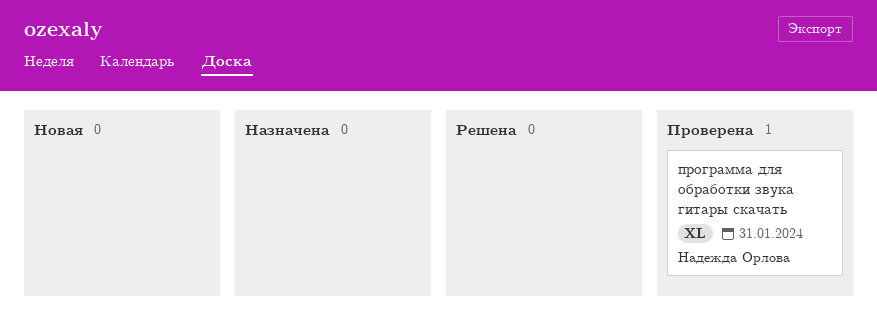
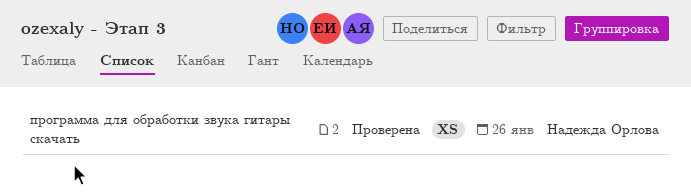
программа для обработки звука гитары скачать, estimate: XL -> XS
программа для обработки звука гитары скачать, due: Jan 31 -> Jan 26

